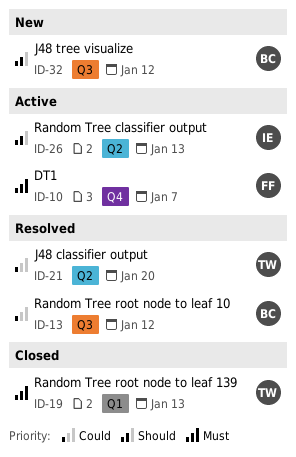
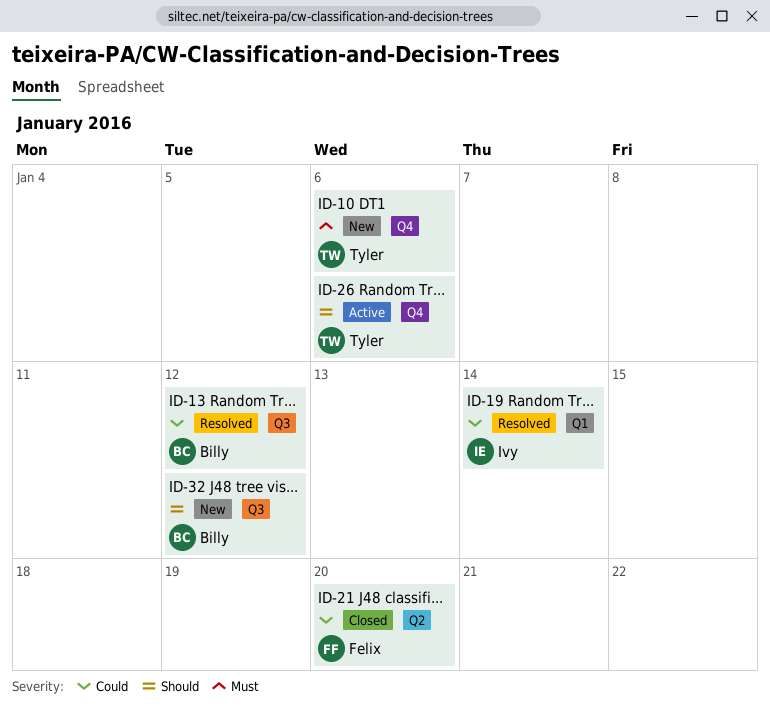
ID-10, status: Active -> New
ID-10, owner: Felix -> Tyler
ID-10, due: Jan 7 -> Jan 6
ID-19, status: Closed -> Resolved
ID-19, owner: Tyler -> Ivy
ID-19, priority: Must -> Could
ID-19, due: Jan 13 -> Jan 14
ID-21, status: Resolved -> Closed
ID-21, owner: Tyler -> Felix
ID-26, owner: Ivy -> Tyler
ID-26, label: Q2 -> Q4
ID-26, due: Jan 13 -> Jan 6

